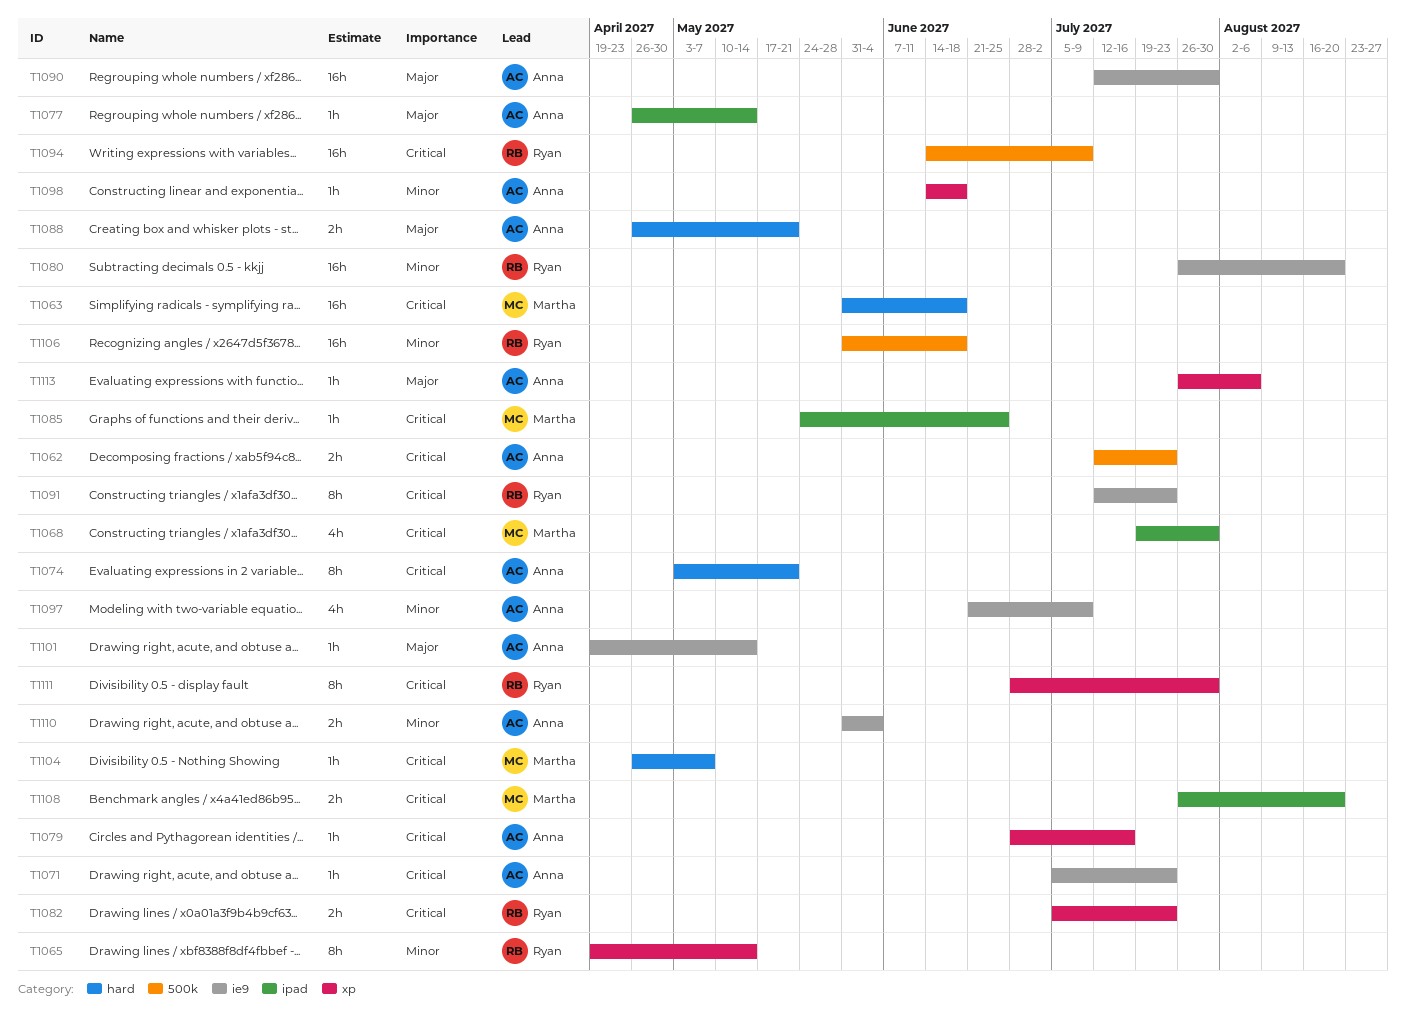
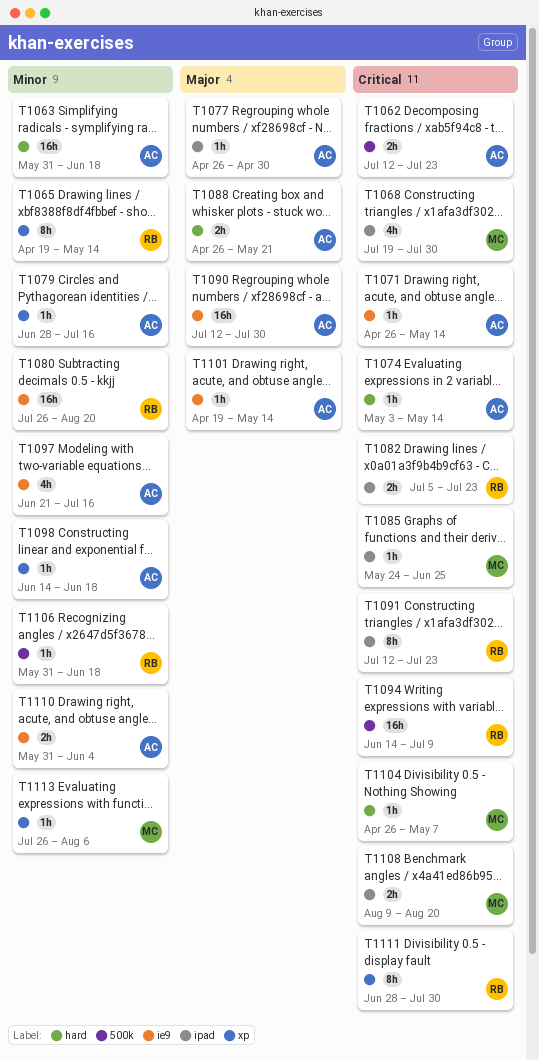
T1063, owner: Martha -> Anna
T1063, priority: Critical -> Minor
T1071, start: Jul 5 -> Apr 26
T1071, due: Jul 23 -> May 14
T1074, estimate: 8h -> 1h
T1074, due: May 21 -> May 14
T1077, due: May 14 -> Apr 30
T1079, priority: Critical -> Minor
T1082, label: xp -> ipad
T1091, label: ie9 -> ipad
T1097, due: Jul 9 -> Jul 16
T1106, estimate: 16h -> 1h
T1108, start: Jul 26 -> Aug 9
T1113, owner: Anna -> Martha
T1113, priority: Major -> Minor

